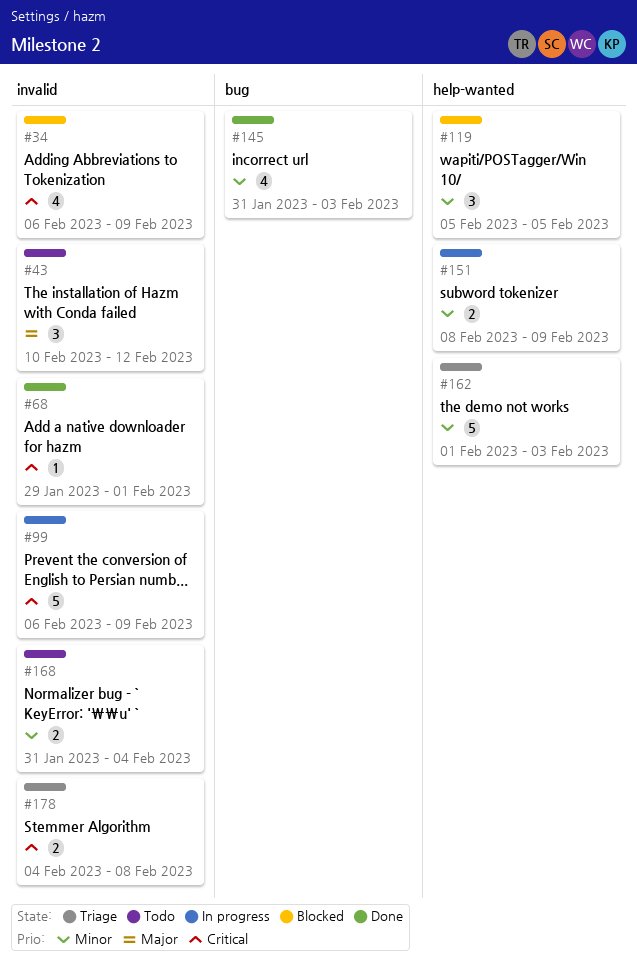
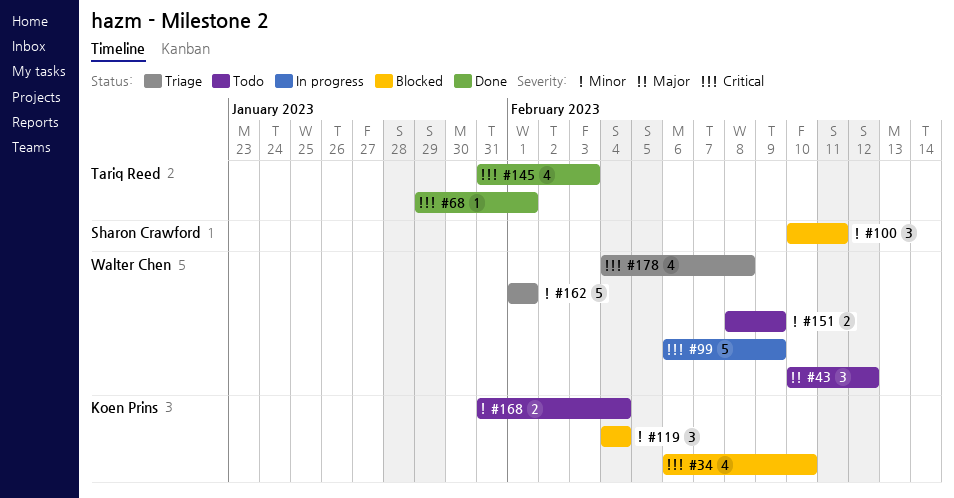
#34, due: Feb 9 -> Feb 10
#100: none -> present
#119, start: Feb 5 -> Feb 4
#119, due: Feb 5 -> Feb 4
#145, priority: Minor -> Critical
#151, status: In progress -> Todo
#162, due: Feb 3 -> Feb 1
#178, estimate: 2 -> 4

